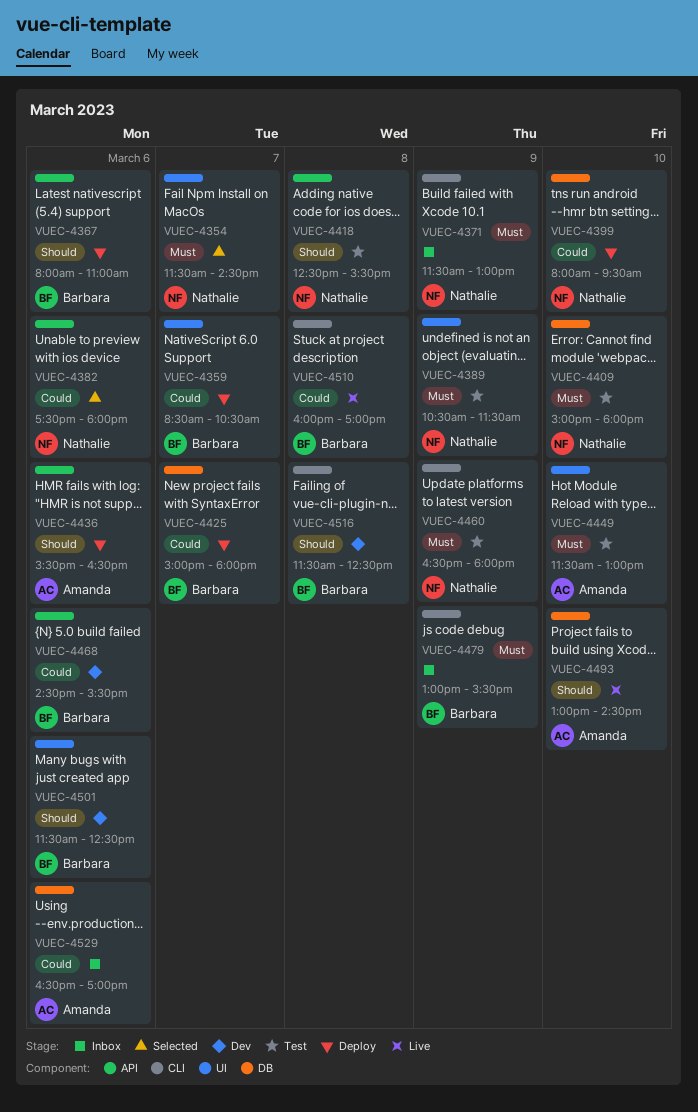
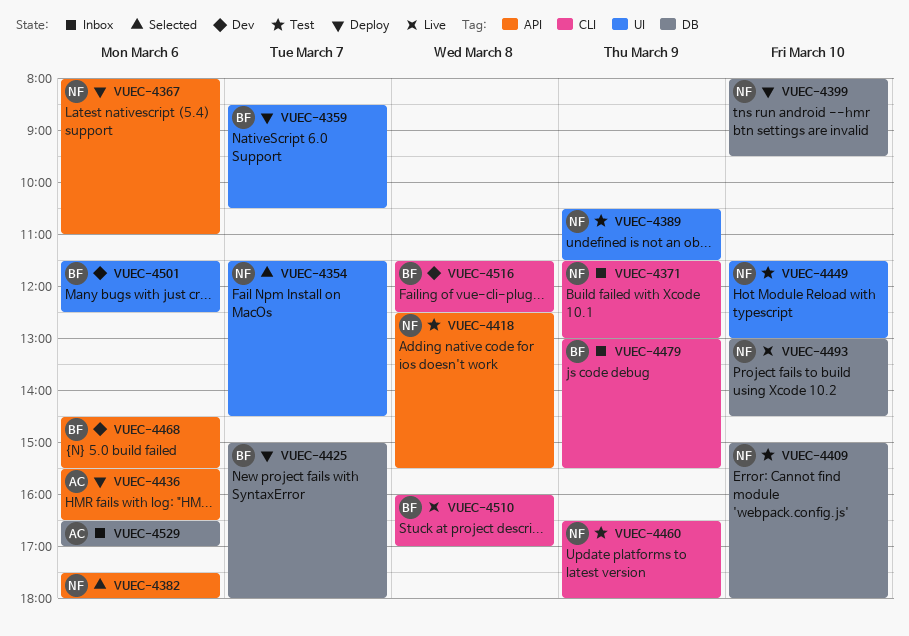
VUEC-4367, owner: Barbara -> Nathalie
VUEC-4449, owner: Amanda -> Nathalie
VUEC-4493, owner: Amanda -> Nathalie

